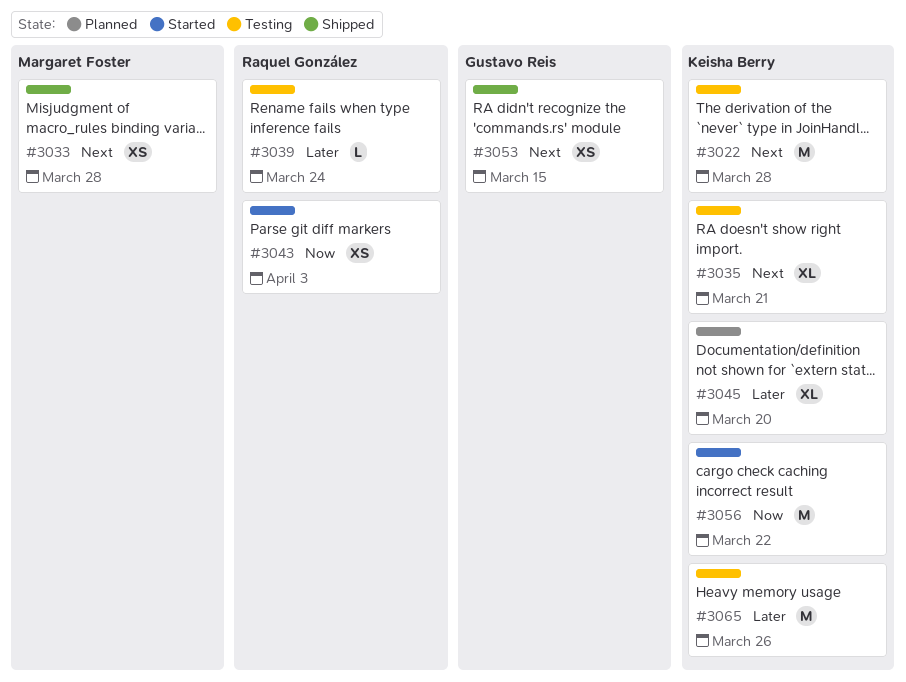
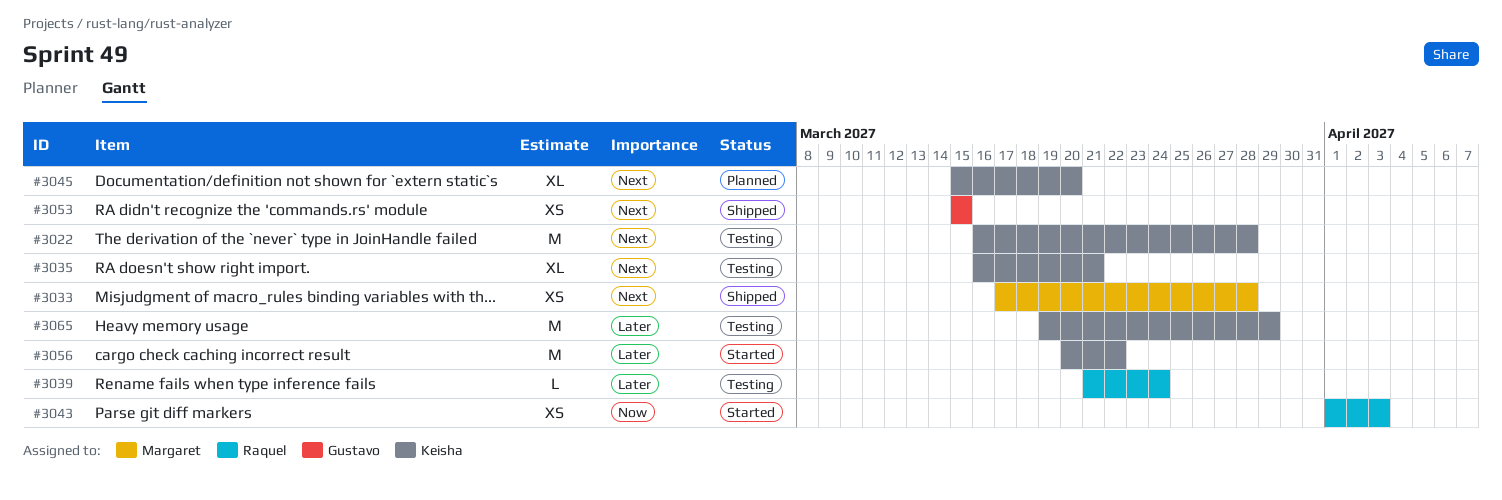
#3045, priority: Later -> Next
#3056, priority: Now -> Later
#3065, due: Mar 26 -> Mar 29

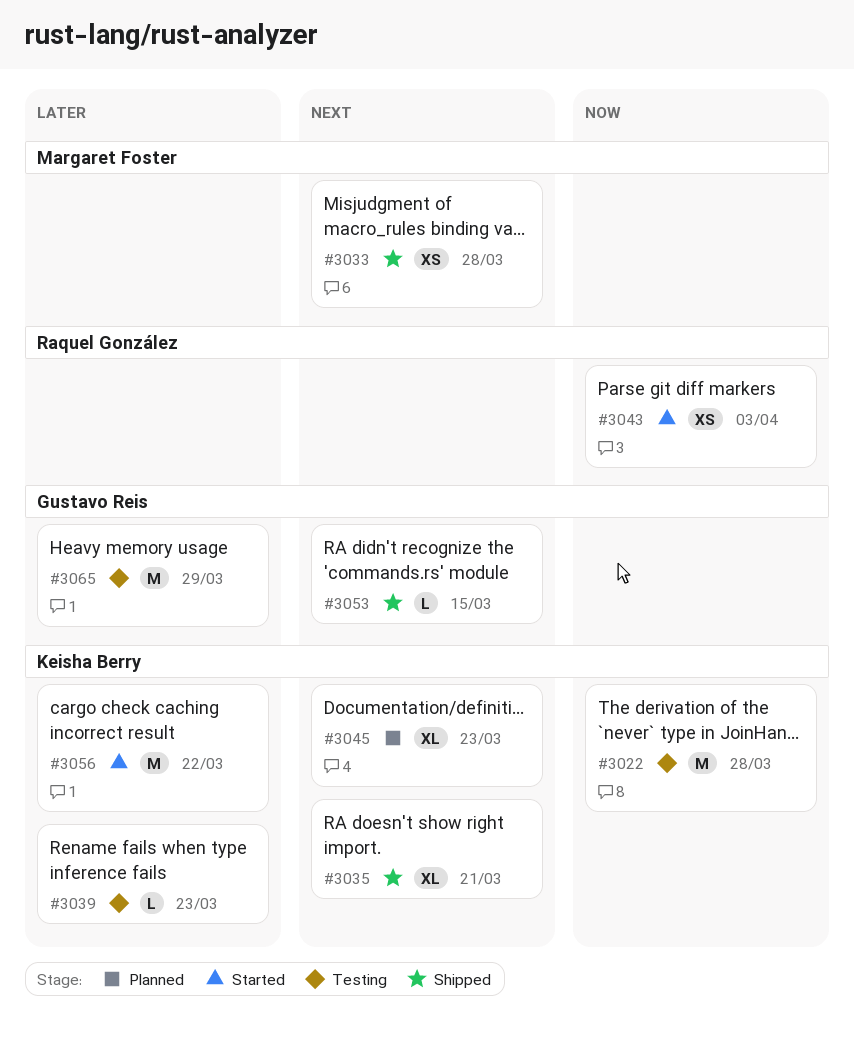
#3022, priority: Next -> Now
#3035, status: Testing -> Shipped
#3039, owner: Raquel González -> Keisha Berry
#3039, due: Mar 24 -> Mar 23
#3045, due: Mar 20 -> Mar 23
#3053, estimate: XS -> L
#3065, owner: Keisha Berry -> Gustavo Reis

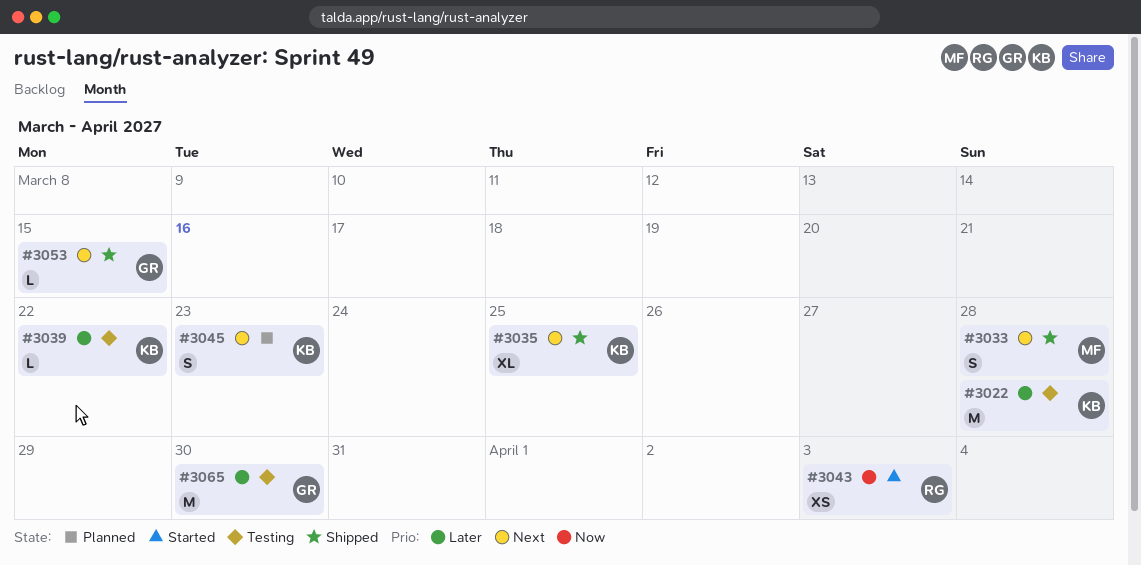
#3022, priority: Now -> Later
#3033, estimate: XS -> S
#3035, due: Mar 21 -> Mar 25
#3039, due: Mar 23 -> Mar 22
#3045, estimate: XL -> S
#3056: present -> none
#3065, due: Mar 29 -> Mar 30

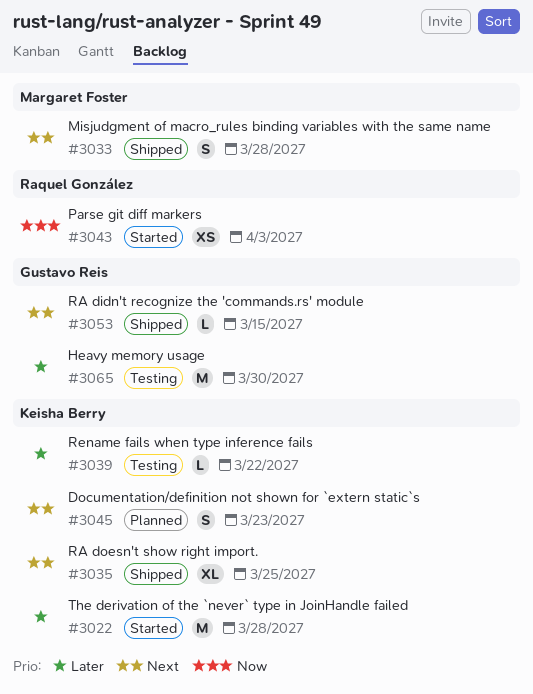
#3022, status: Testing -> Started

